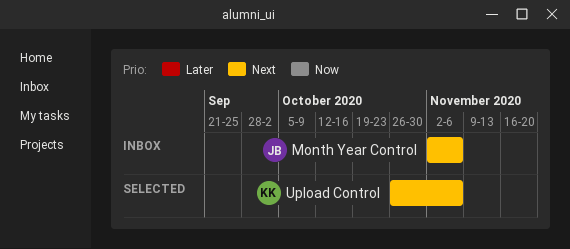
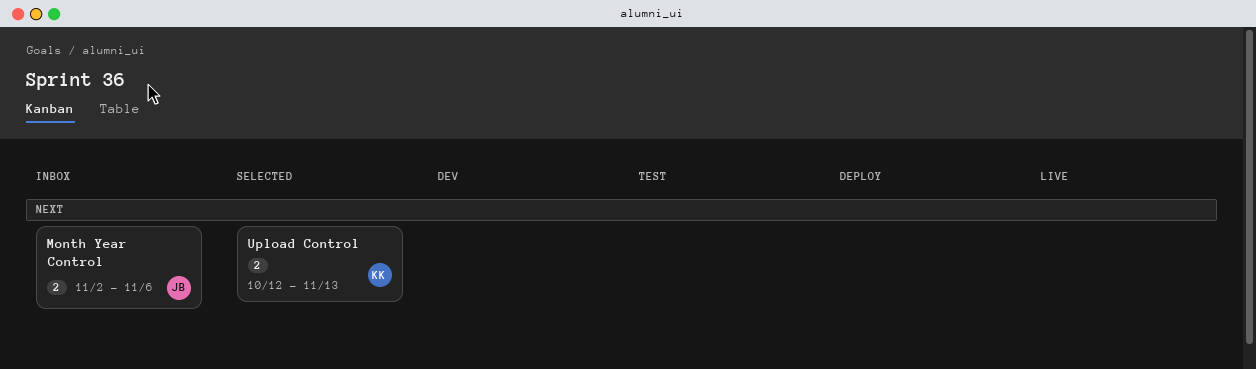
Upload Control, start: Oct 26 -> Oct 12
Upload Control, due: Nov 6 -> Nov 13

